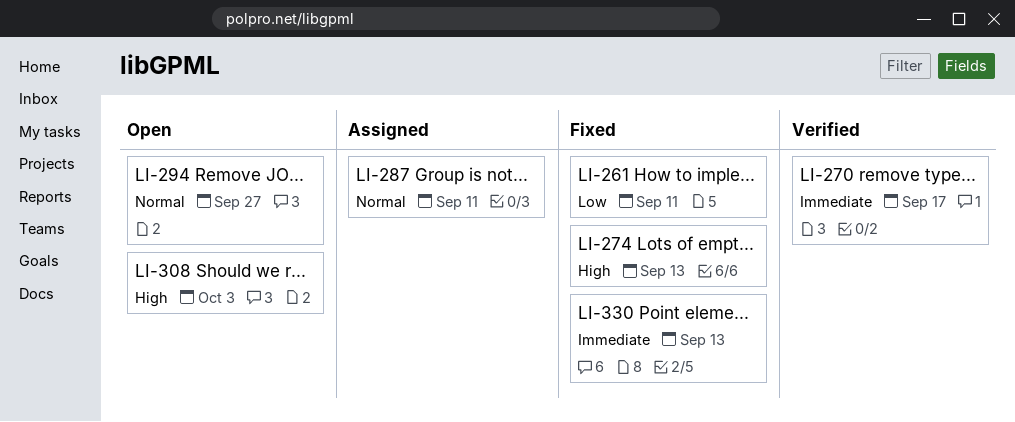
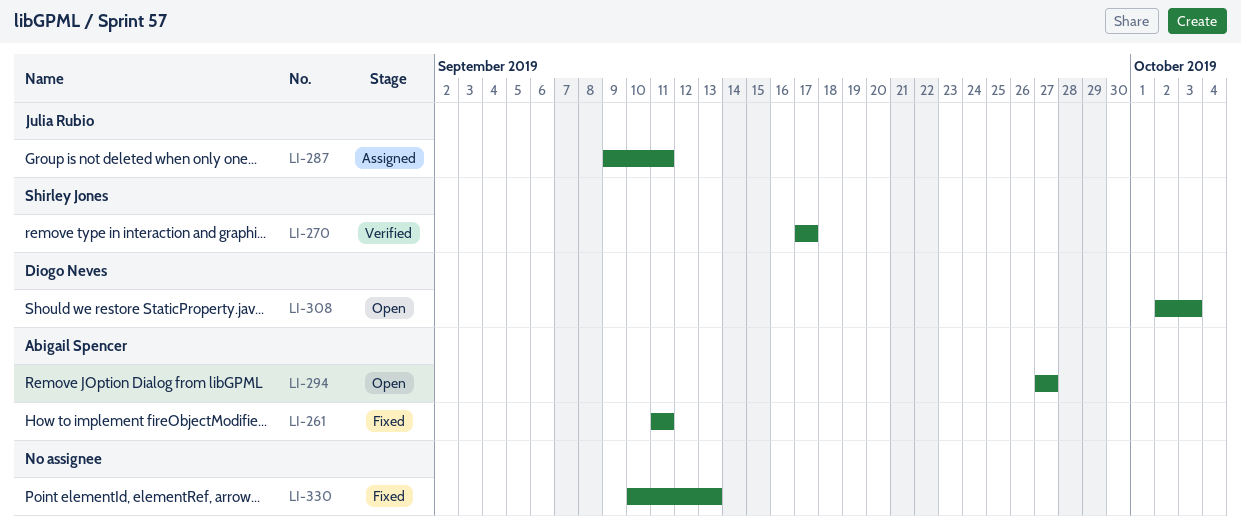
LI-274: present -> none

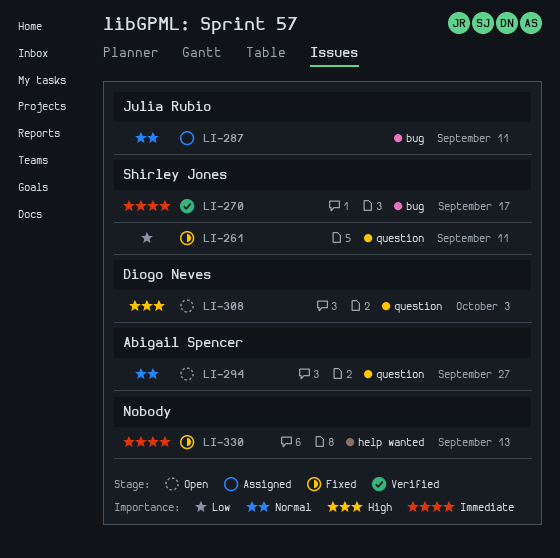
LI-261, owner: Abigail Spencer -> Shirley Jones

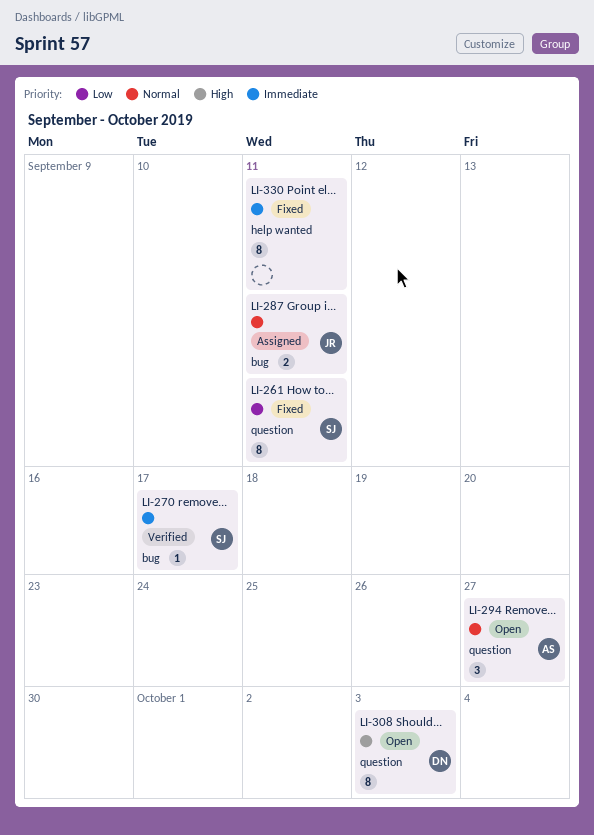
LI-330, due: Sep 13 -> Sep 11

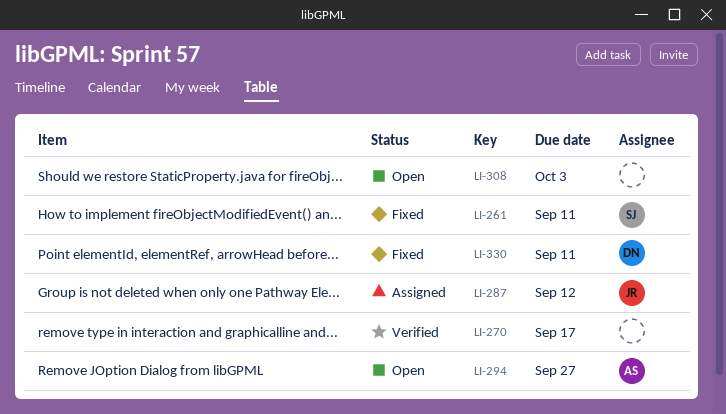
LI-270, owner: SJ -> none
LI-287, due: Sep 11 -> Sep 12
LI-308, owner: DN -> none
LI-330, owner: none -> DN

